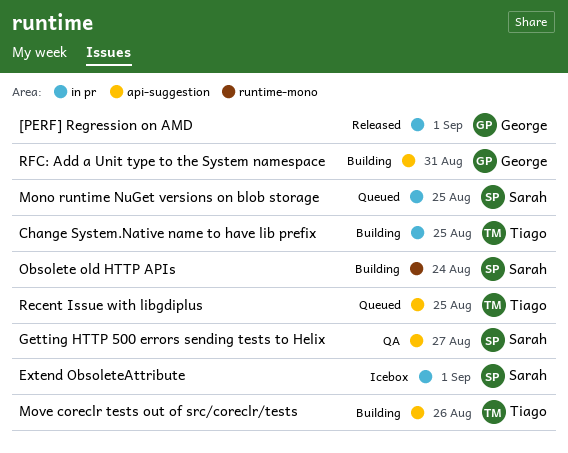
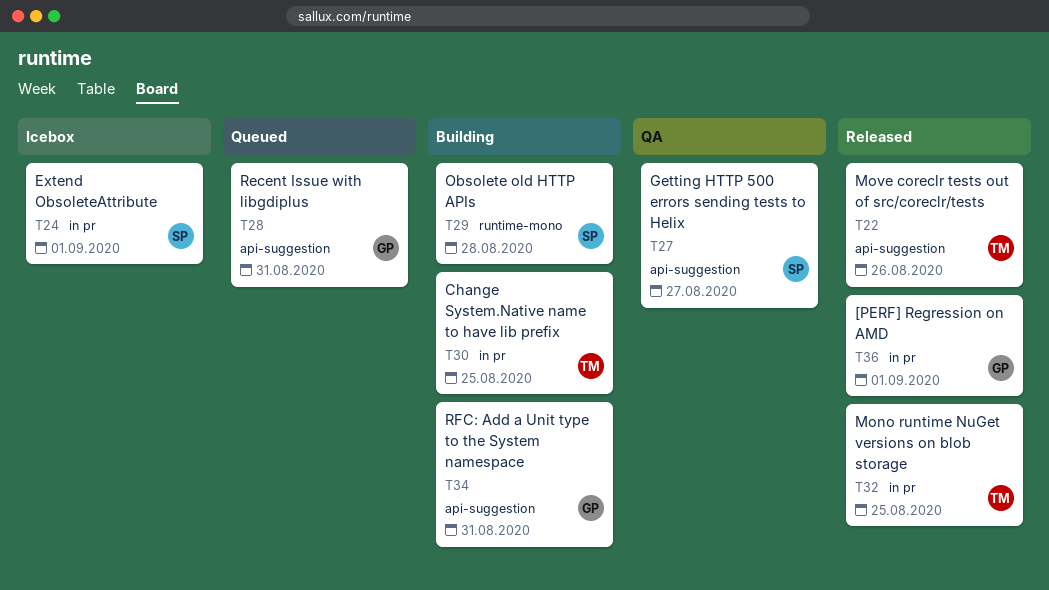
Mono runtime NuGet versions on blob storage, status: Queued -> Released
Mono runtime NuGet versions on blob storage, owner: Sarah -> Tiago
Move coreclr tests out of src/coreclr/tests, status: Building -> Released
Obsolete old HTTP APIs, due: Aug 24 -> Aug 28
Recent Issue with libgdiplus, owner: Tiago -> George
Recent Issue with libgdiplus, due: Aug 25 -> Aug 31

